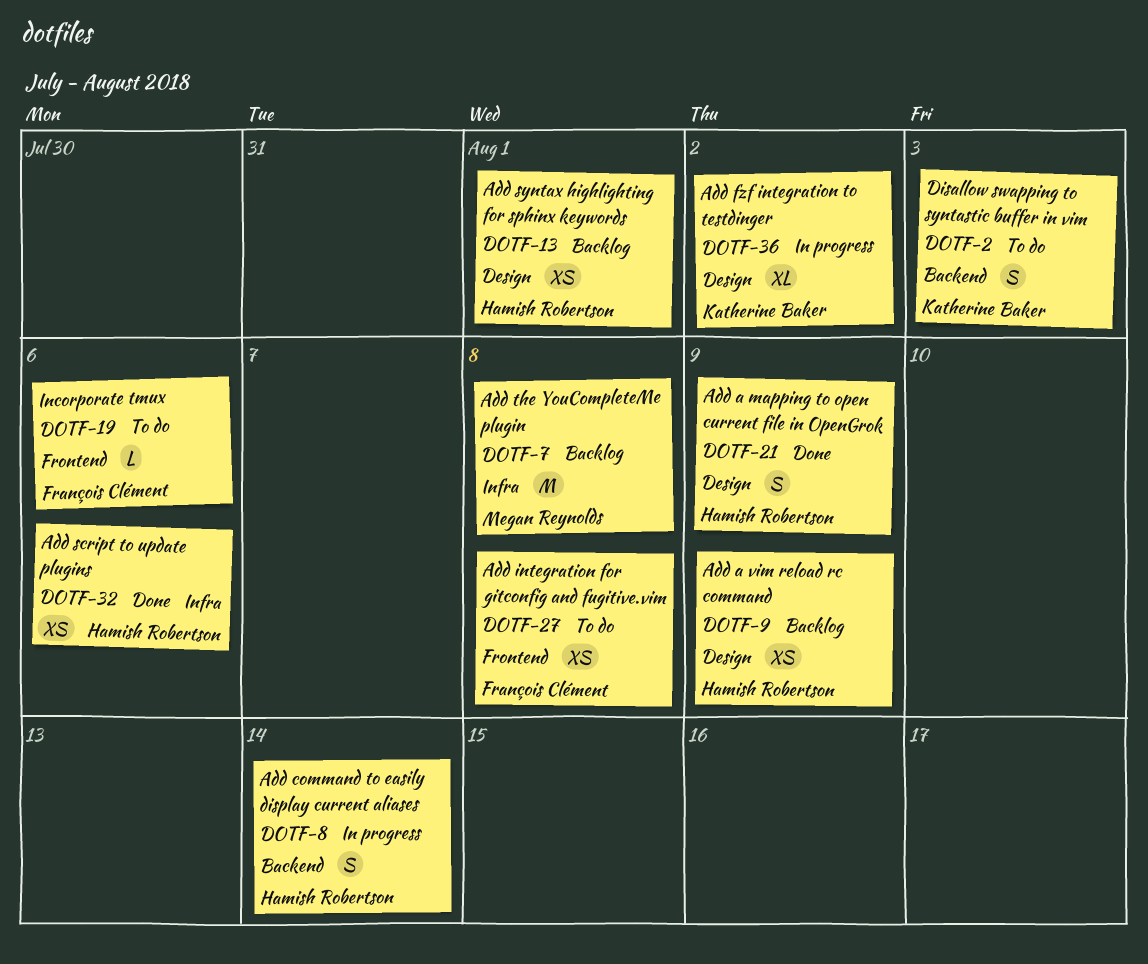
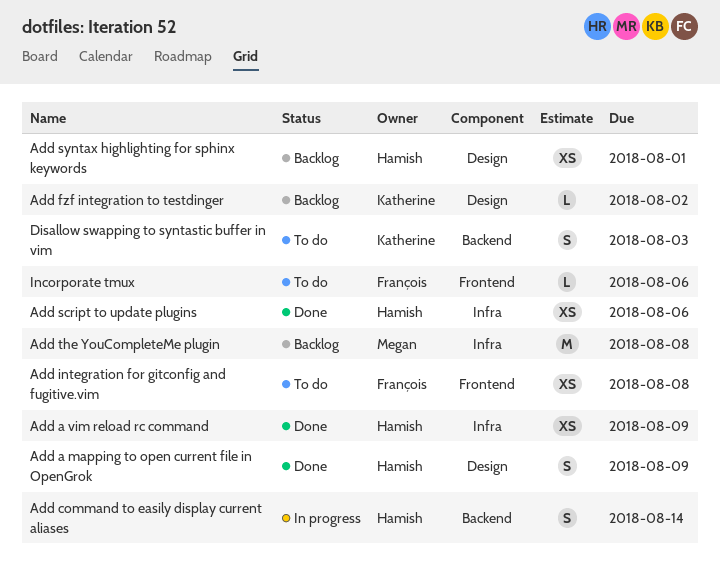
Add a vim reload rc command, status: Backlog -> Done
Add a vim reload rc command, label: Design -> Infra
Add fzf integration to testdinger, status: In progress -> Backlog
Add fzf integration to testdinger, estimate: XL -> L

